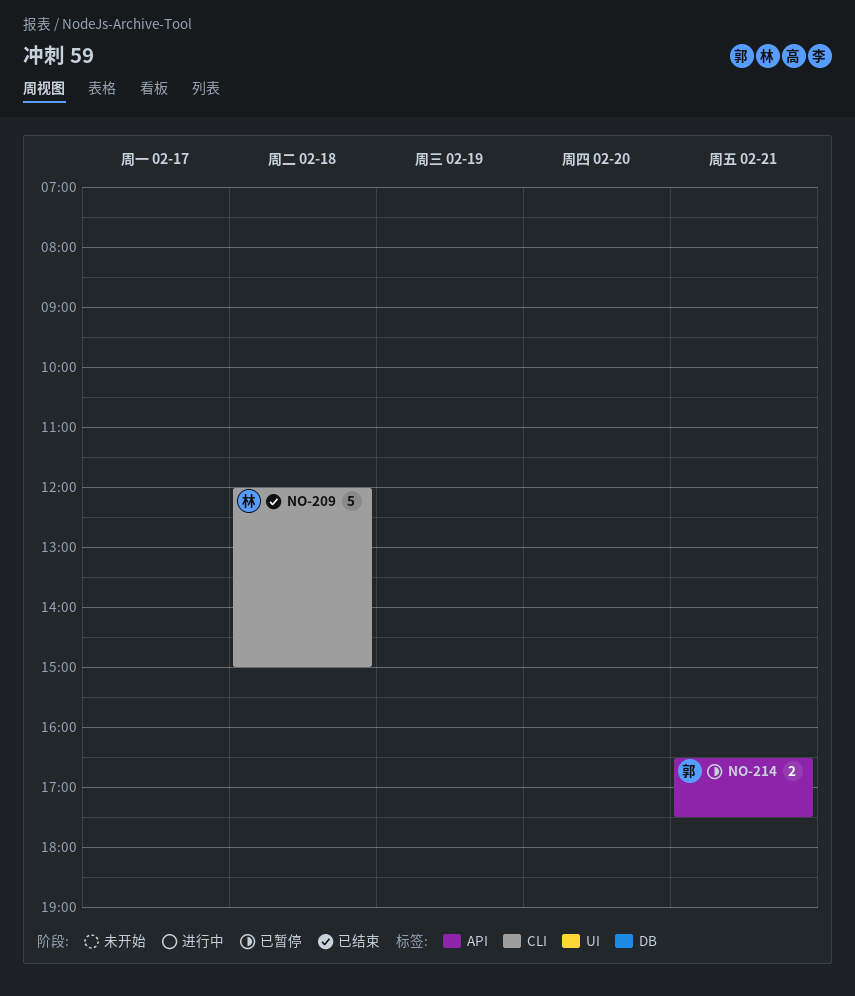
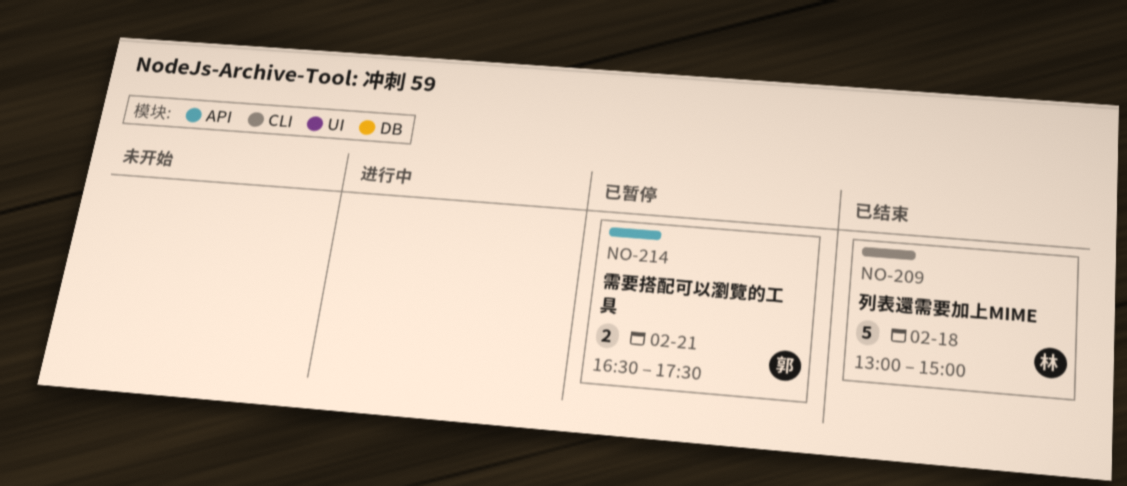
NO-209, begins: 12:00 -> 13:00

